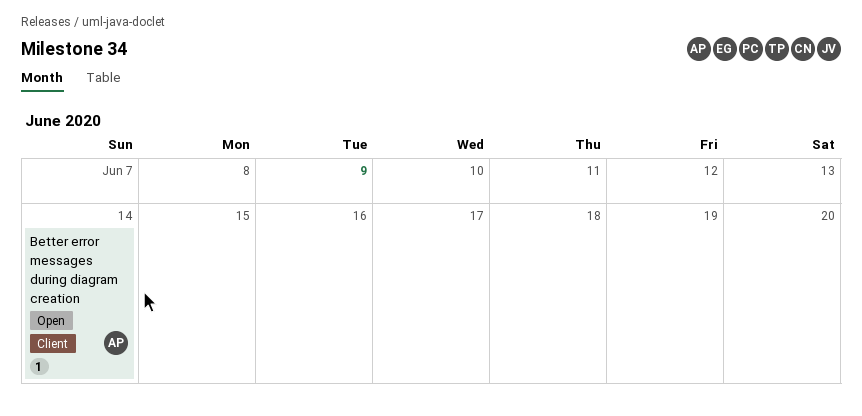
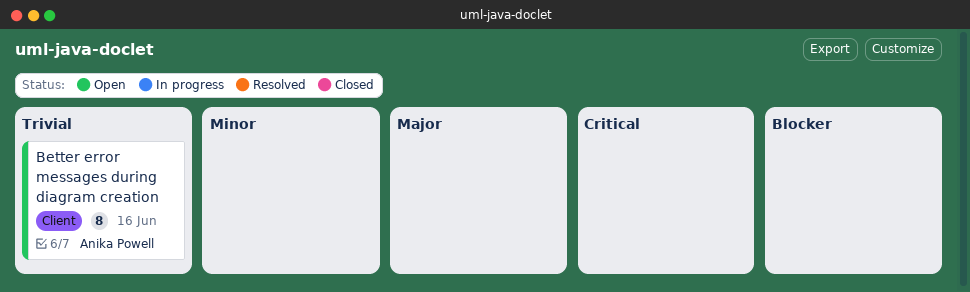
Better error messages during diagram creation, estimate: 1 -> 8
Better error messages during diagram creation, due: Jun 14 -> Jun 16

